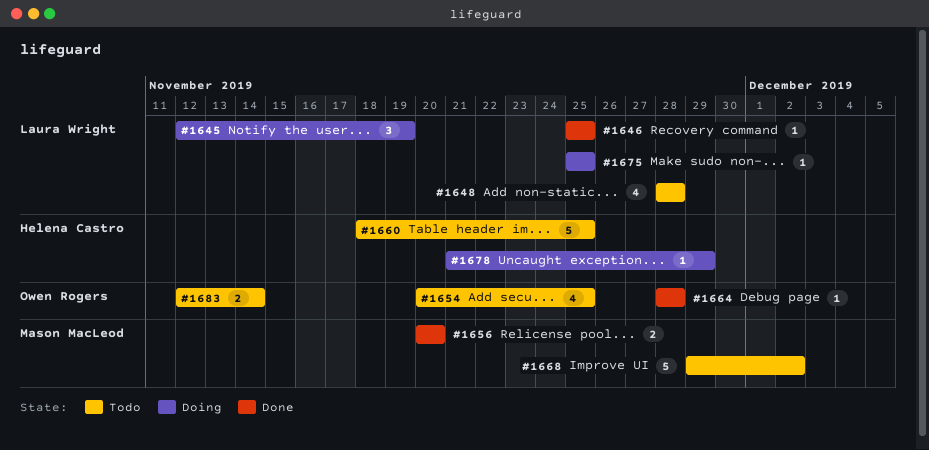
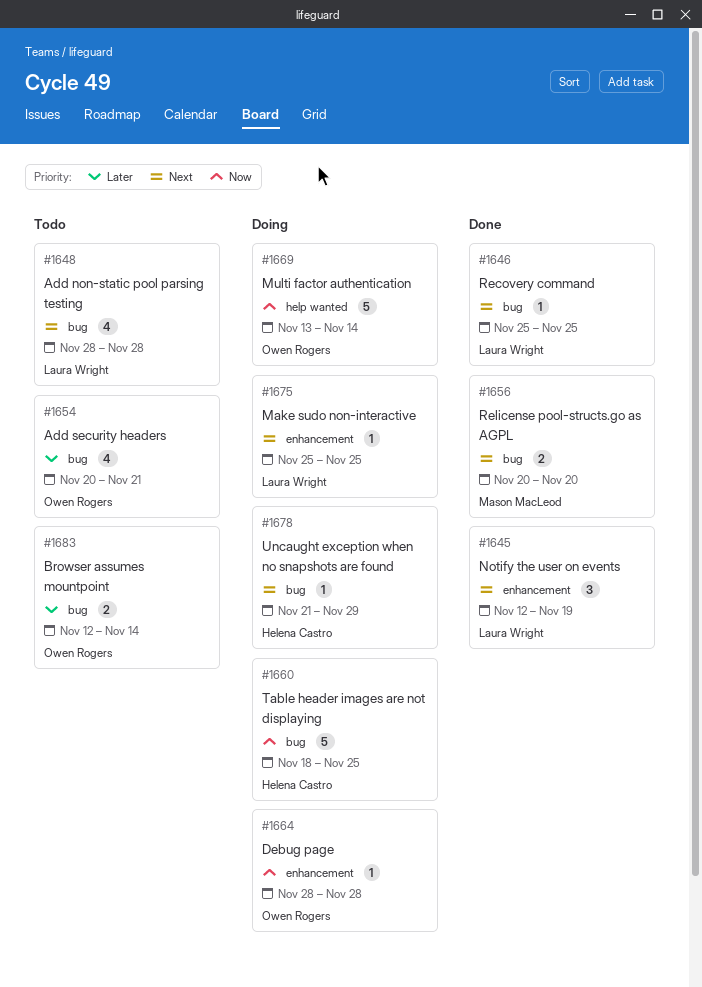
#1645, status: Doing -> Done
#1654, due: Nov 25 -> Nov 21
#1660, status: Todo -> Doing
#1664, status: Done -> Doing
#1668: present -> none
#1669: none -> present

